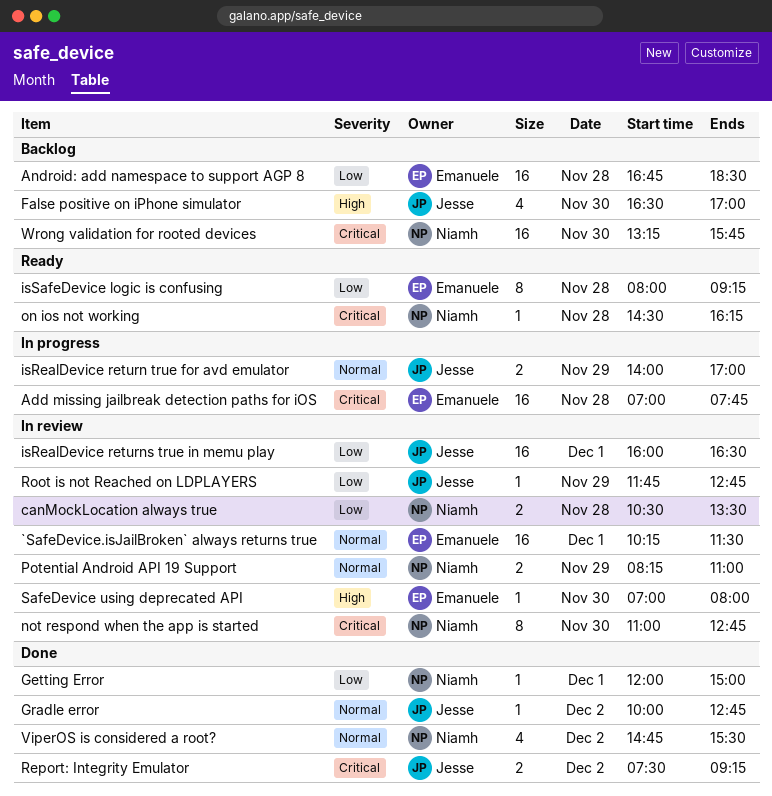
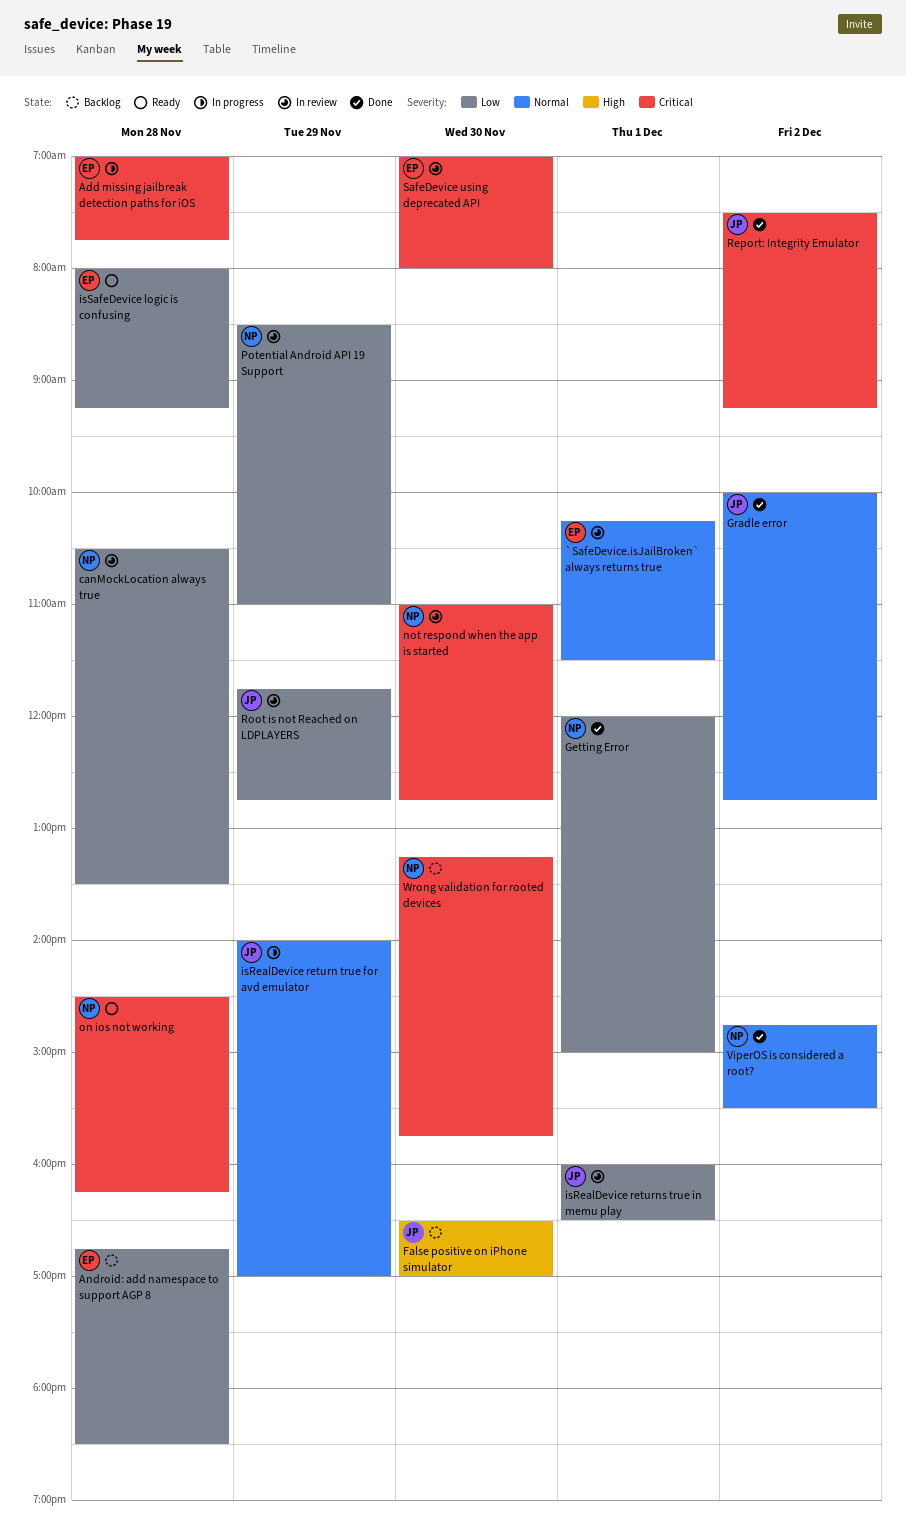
Potential Android API 19 Support, priority: Normal -> Low
Potential Android API 19 Support, begins: 08:15 -> 08:30
SafeDevice using deprecated API, priority: High -> Critical

